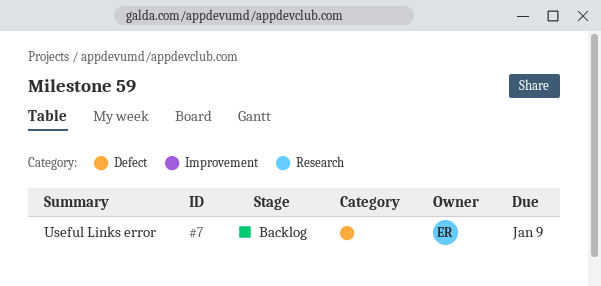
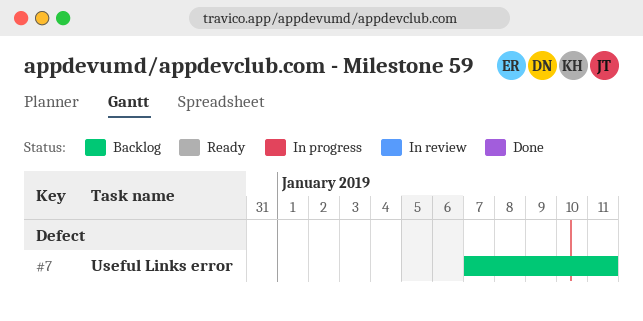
#7, due: Jan 9 -> Jan 11

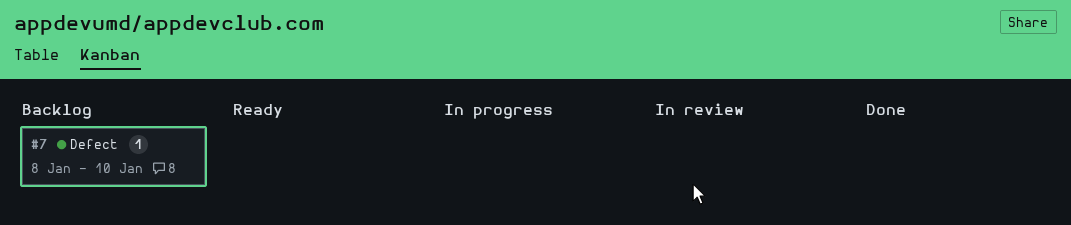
#7, start: Jan 7 -> Jan 8
#7, due: Jan 11 -> Jan 10

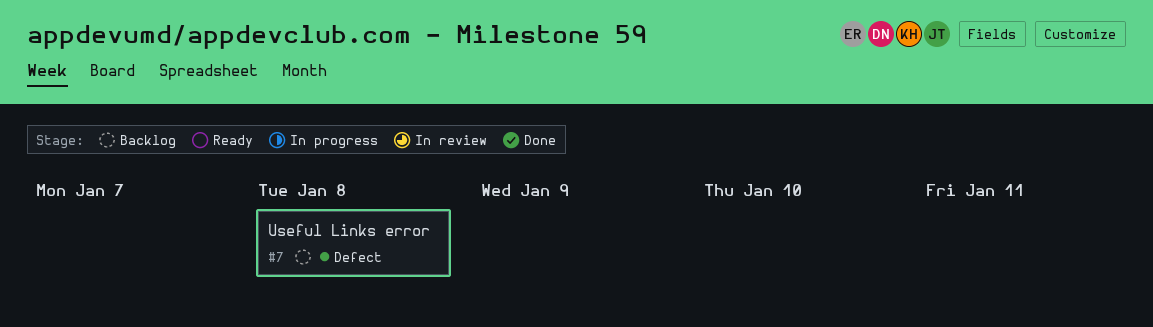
#7, due: Jan 10 -> Jan 8

